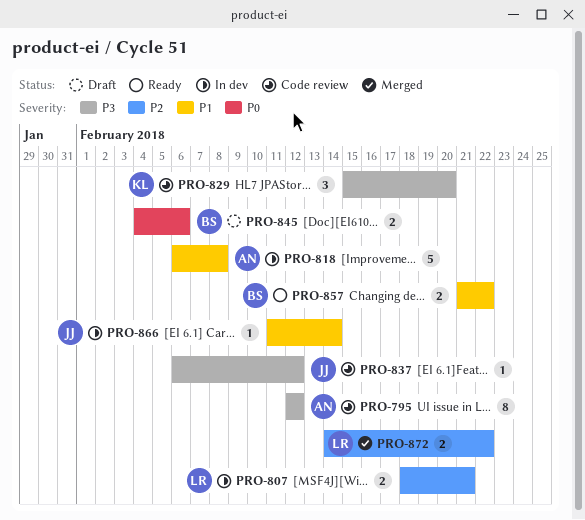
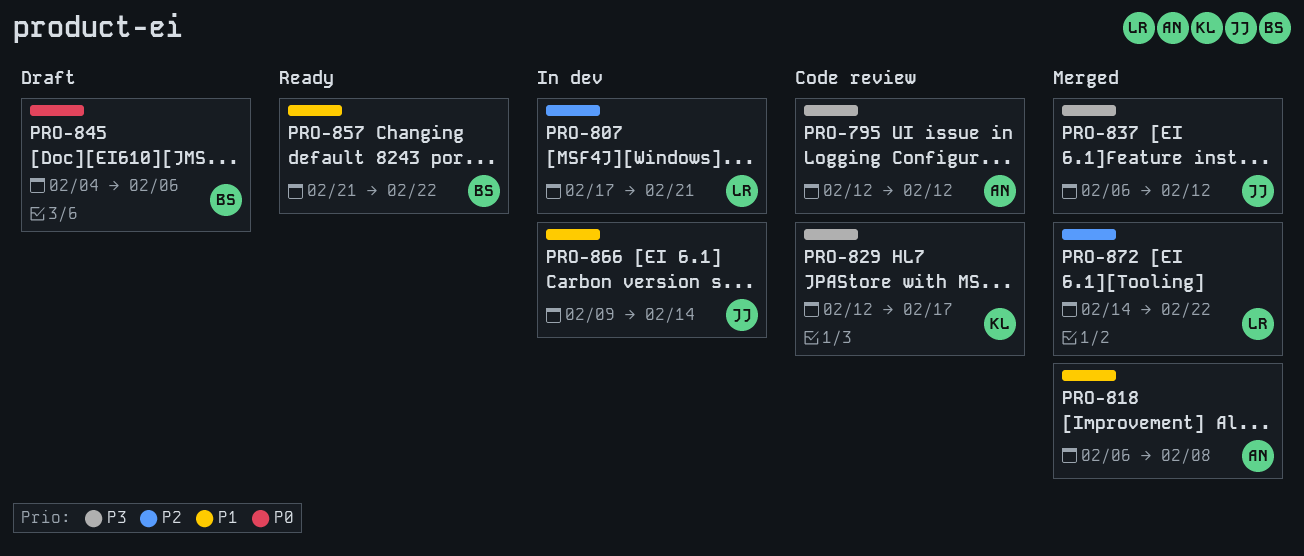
PRO-807, start: Feb 18 -> Feb 17
PRO-818, status: In dev -> Merged
PRO-829, start: Feb 15 -> Feb 12
PRO-829, due: Feb 20 -> Feb 17
PRO-837, status: Code review -> Merged
PRO-866, start: Feb 11 -> Feb 9

